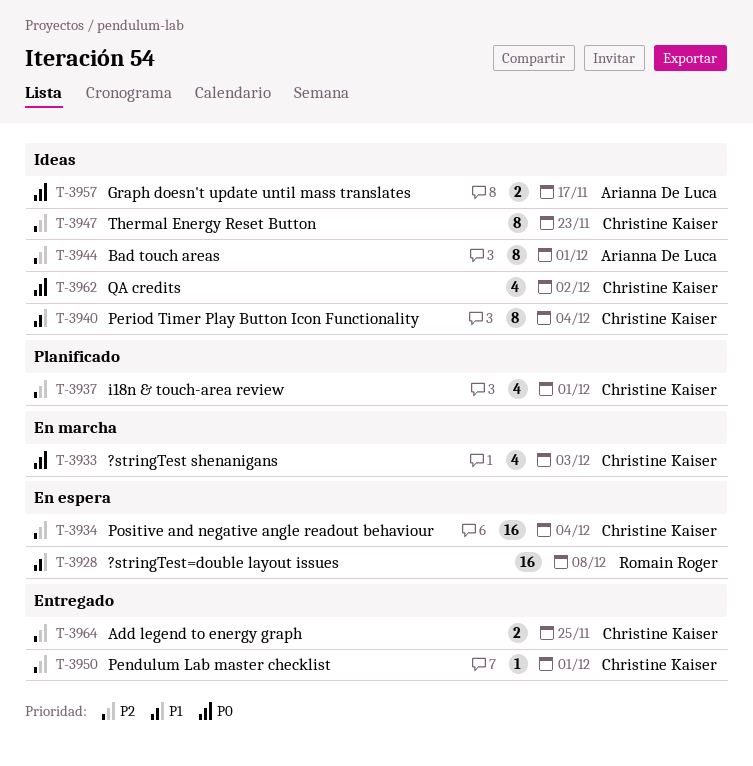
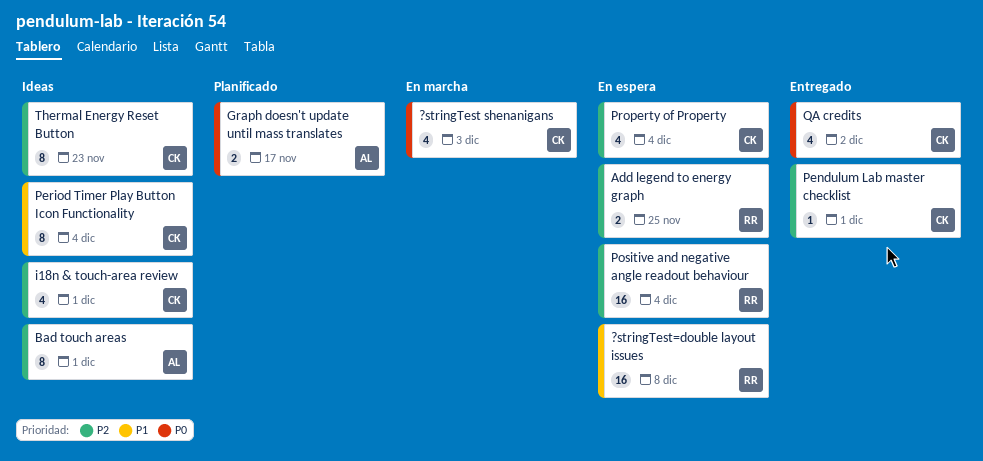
Add legend to energy graph, status: Entregado -> En espera
Add legend to energy graph, owner: Christine Kaiser -> Romain Roger
Graph doesn't update until mass translates, status: Ideas -> Planificado
i18n & touch-area review, status: Planificado -> Ideas
Positive and negative angle readout behaviour, owner: Christine Kaiser -> Romain Roger
Property of Property: none -> present
QA credits, status: Ideas -> Entregado

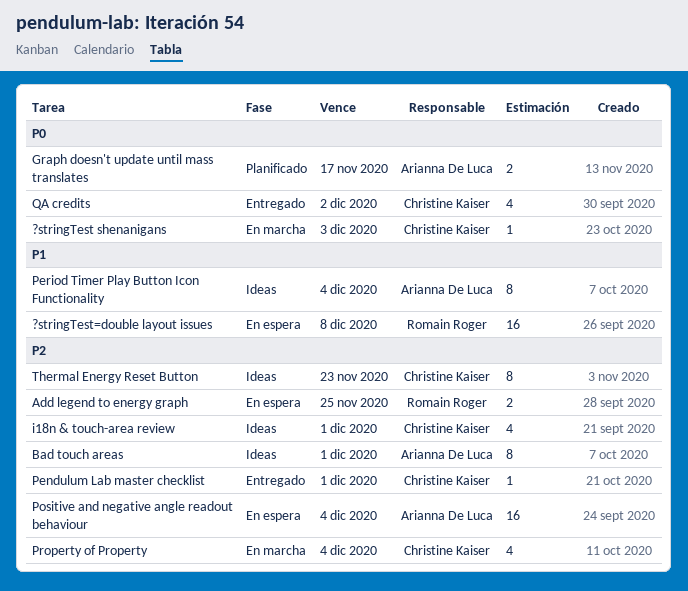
?stringTest shenanigans, estimate: 4 -> 1
Period Timer Play Button Icon Functionality, owner: Christine Kaiser -> Arianna De Luca
Positive and negative angle readout behaviour, owner: Romain Roger -> Arianna De Luca
Property of Property, status: En espera -> En marcha

